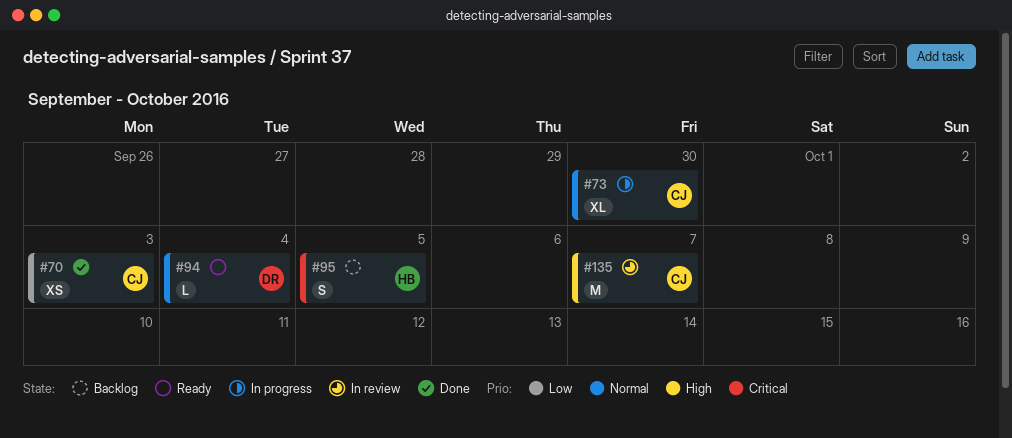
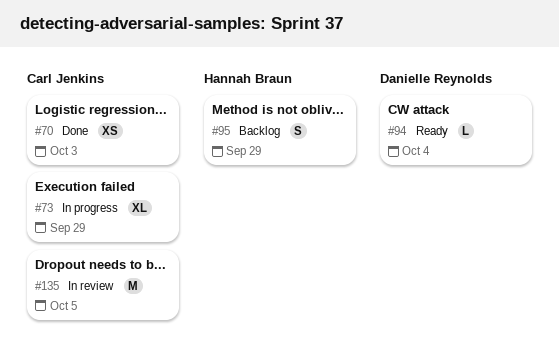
#73, due: Sep 30 -> Sep 29
#95, due: Oct 5 -> Sep 29
#135, due: Oct 7 -> Oct 5

